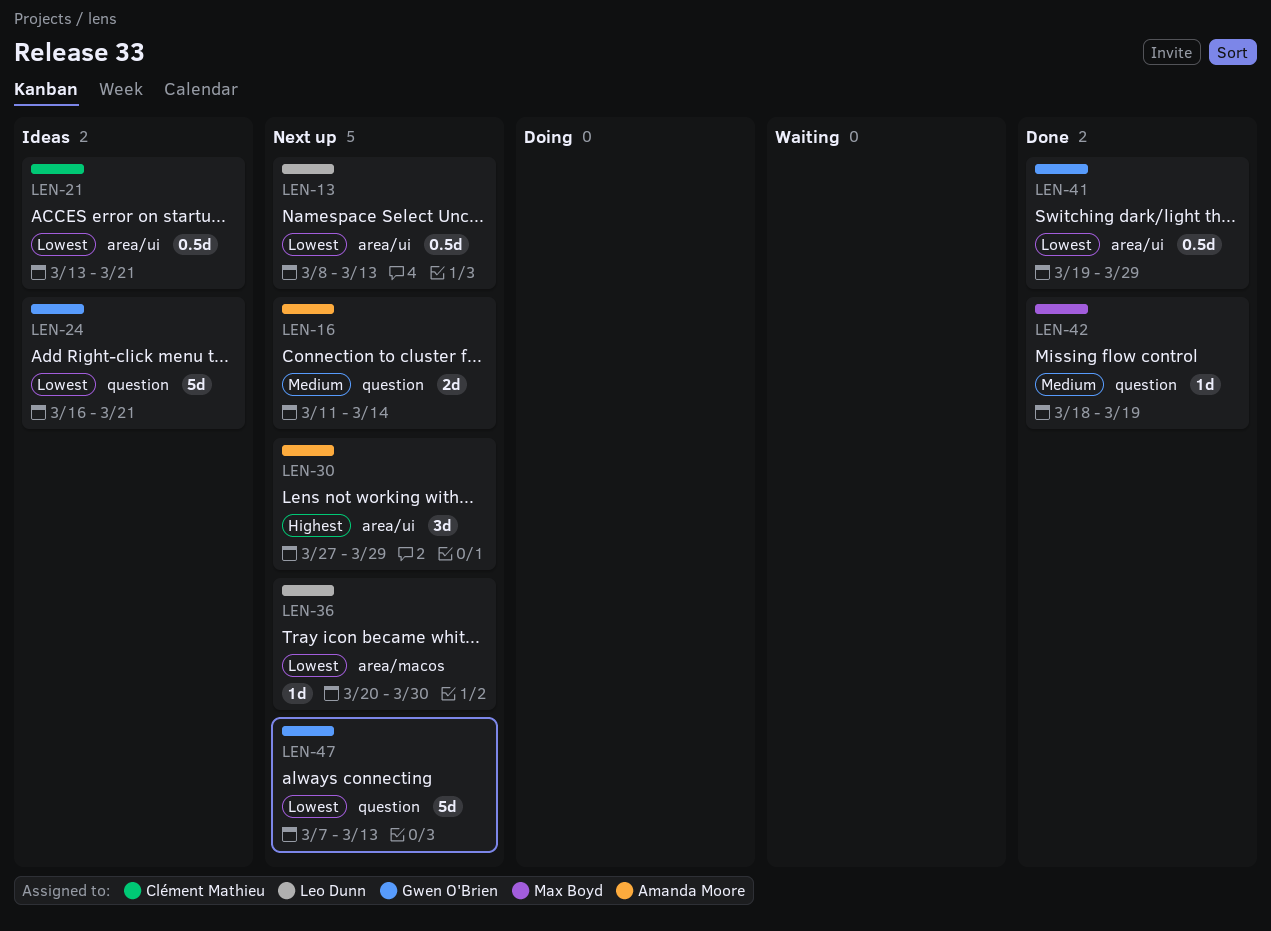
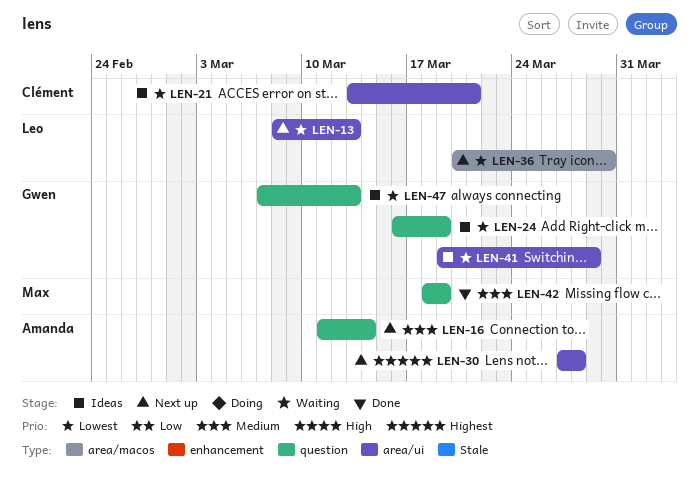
LEN-24, due: Mar 21 -> Mar 19
LEN-30, due: Mar 29 -> Mar 28
LEN-41, status: Done -> Ideas
LEN-47, status: Next up -> Ideas

